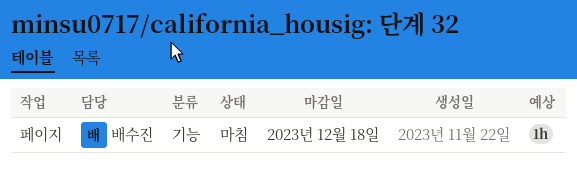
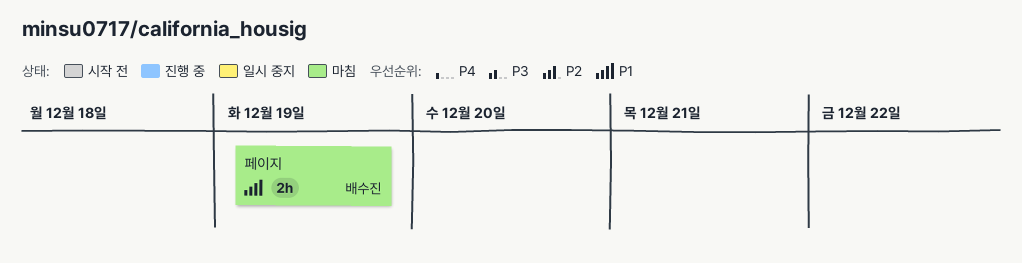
페이지, estimate: 1h -> 2h
페이지, due: Dec 18 -> Dec 19

